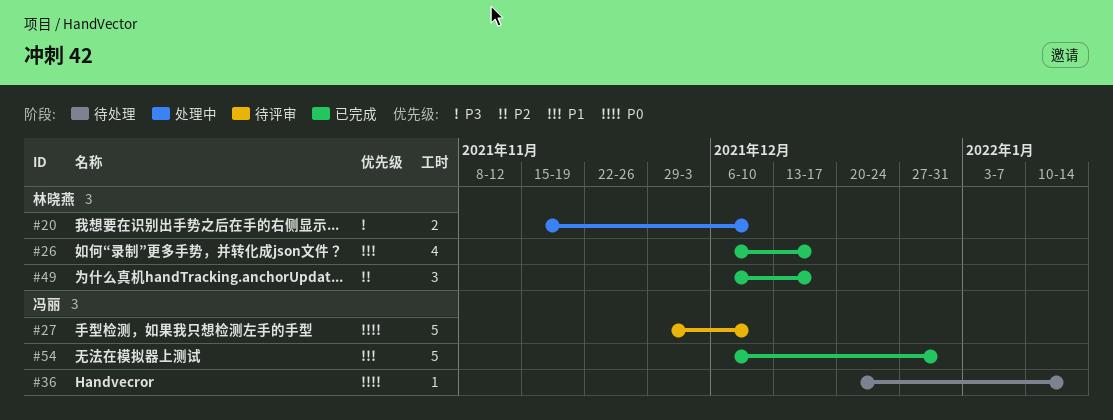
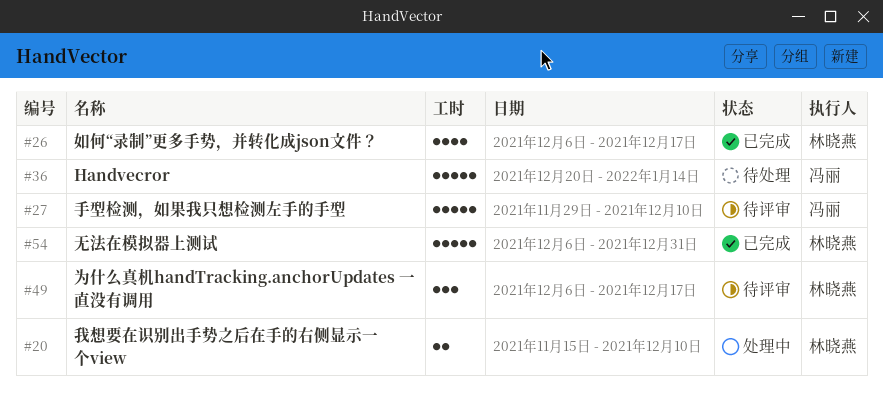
#36, estimate: 1 -> 5
#49, status: 已完成 -> 待评审
#54, owner: 冯丽 -> 林晓燕

